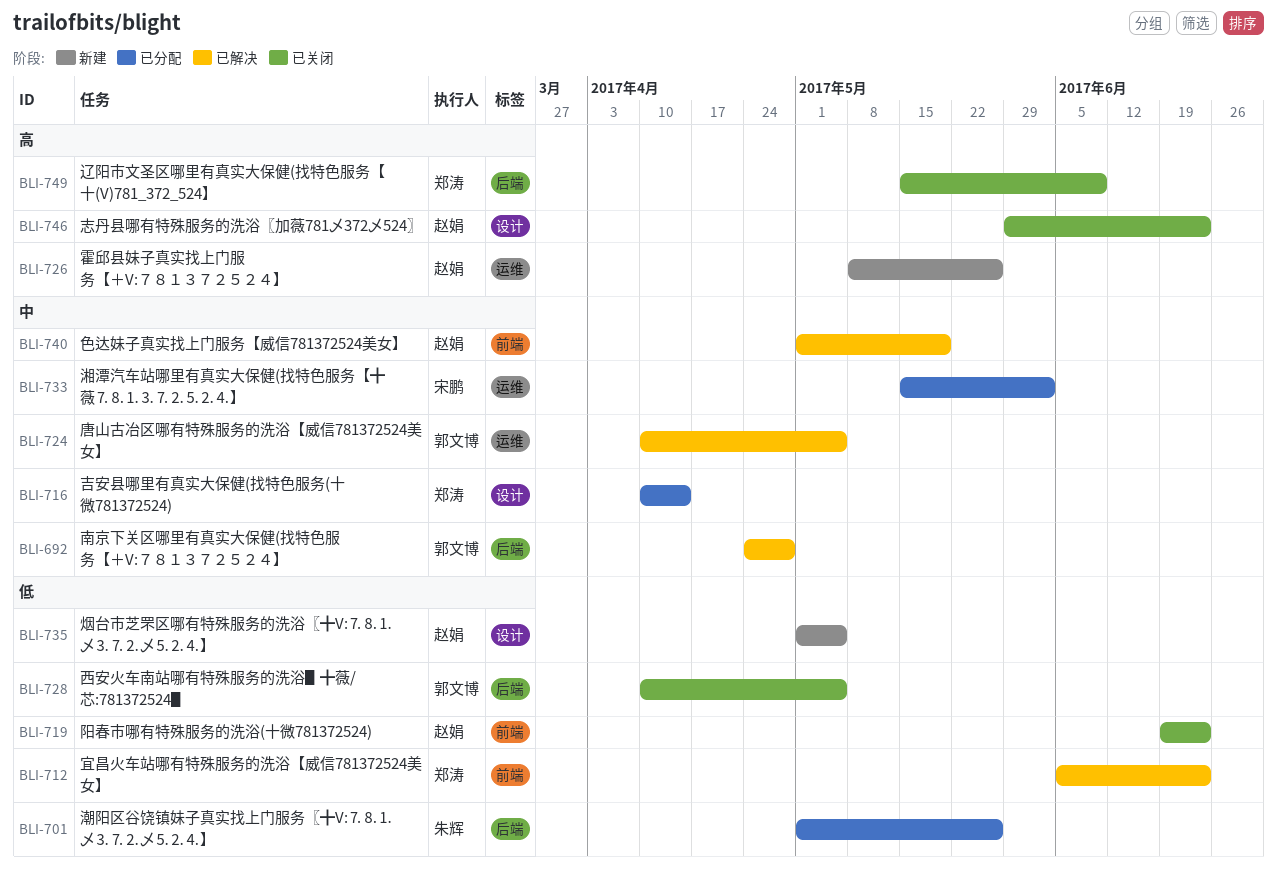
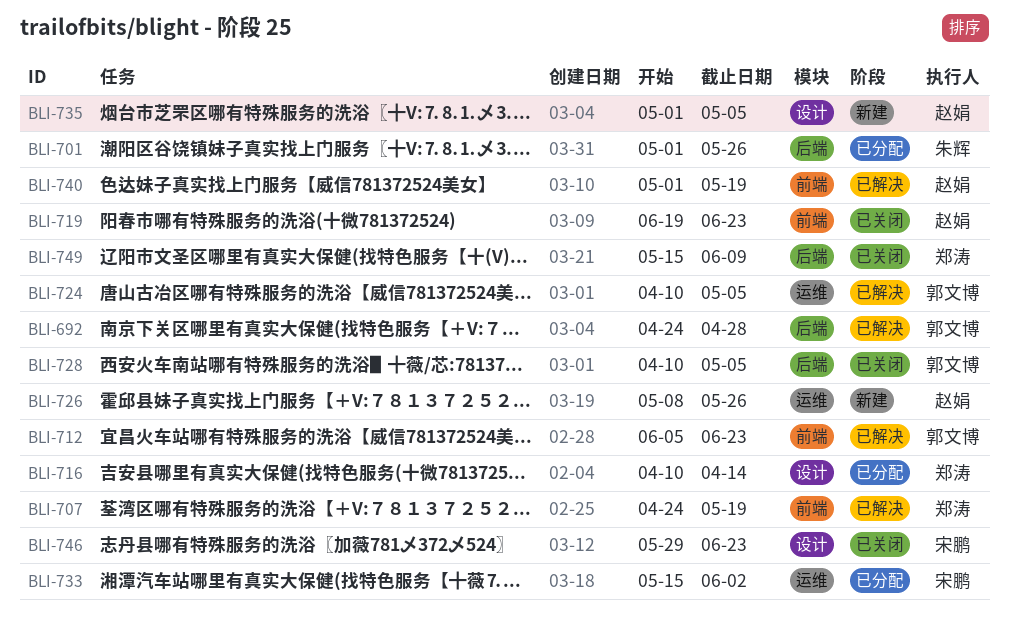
BLI-707: none -> present
BLI-712, owner: 郑涛 -> 郭文博
BLI-746, owner: 赵娟 -> 宋鹏

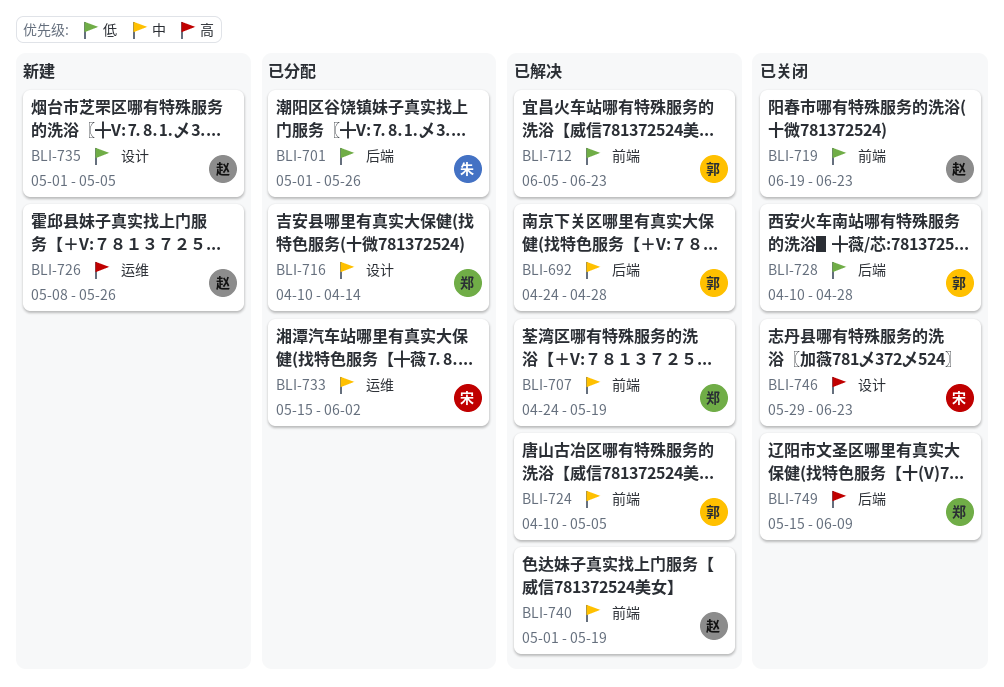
BLI-724, label: 运维 -> 前端
BLI-728, due: May 5 -> Apr 28

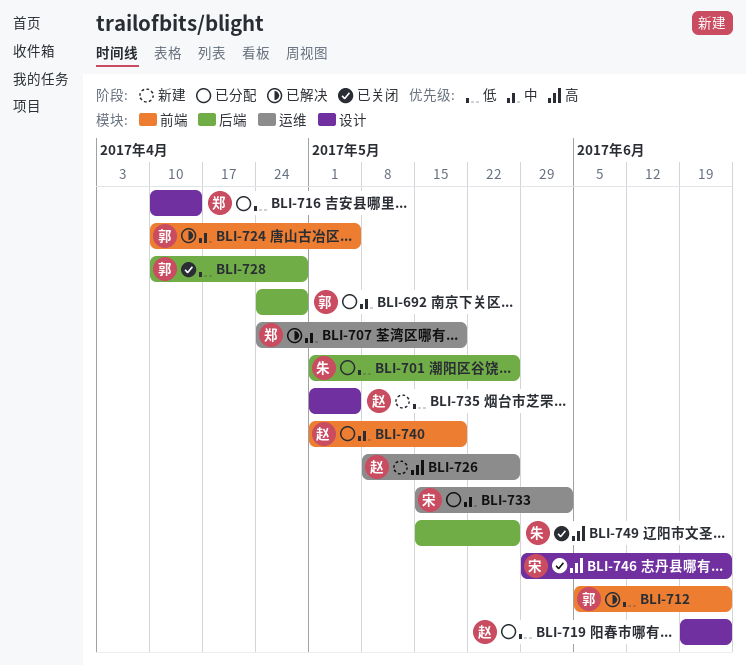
BLI-692, status: 已解决 -> 已分配
BLI-707, label: 前端 -> 运维
BLI-716, priority: 中 -> 低
BLI-719, status: 已关闭 -> 已分配
BLI-719, label: 前端 -> 设计
BLI-740, status: 已解决 -> 已分配
BLI-749, owner: 郑 -> 朱
BLI-749, due: Jun 9 -> May 26

